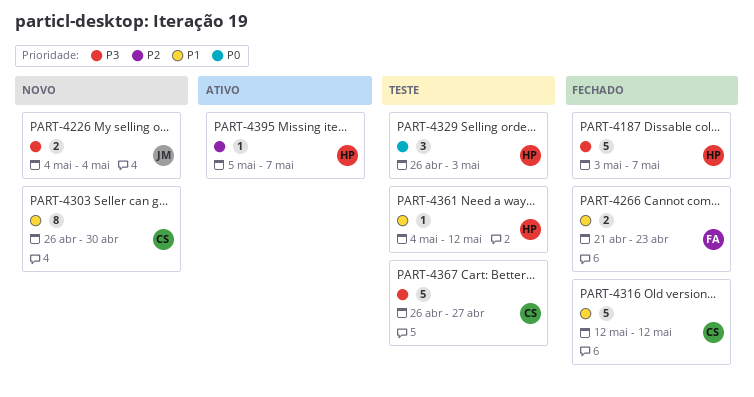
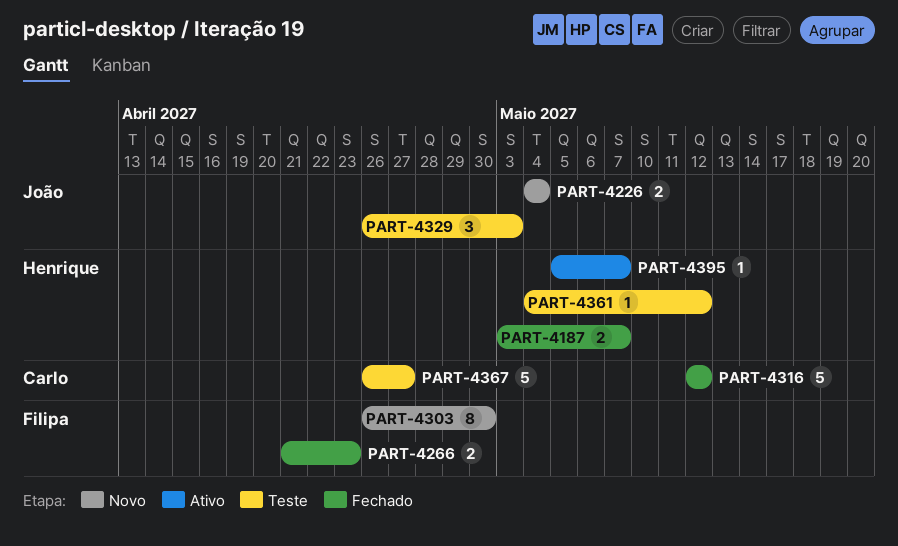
PART-4187, estimate: 5 -> 2
PART-4303, owner: Carlo -> Filipa
PART-4329, owner: Henrique -> João

